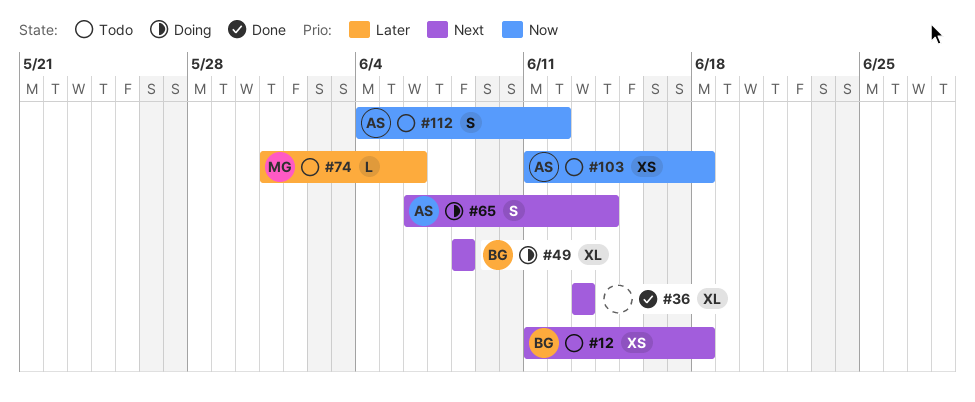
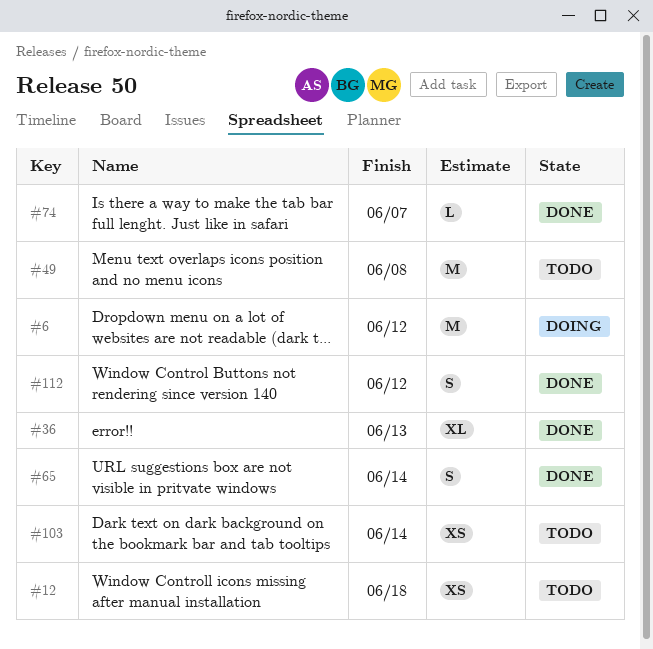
#6: none -> present
#49, status: Doing -> Todo
#49, estimate: XL -> M
#65, status: Doing -> Done
#74, status: Todo -> Done
#74, due: Jun 6 -> Jun 7
#103, due: Jun 18 -> Jun 14
#112, status: Todo -> Done

